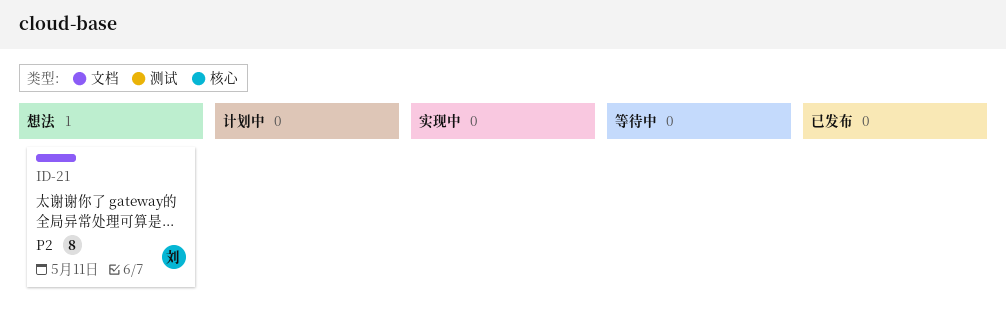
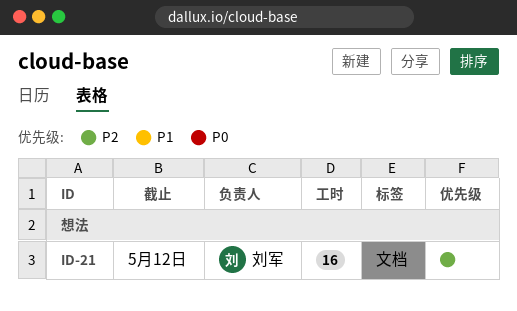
ID-21, estimate: 8 -> 16
ID-21, due: May 11 -> May 12

